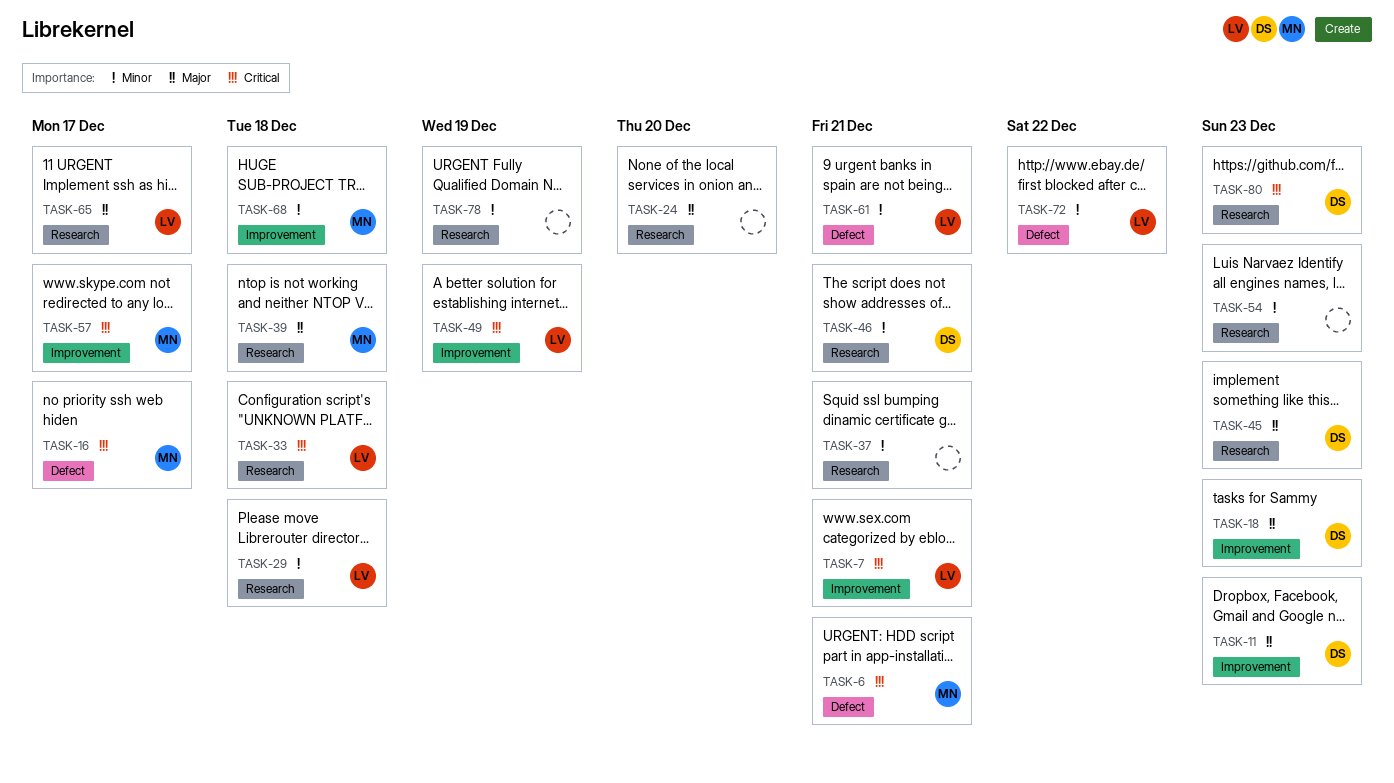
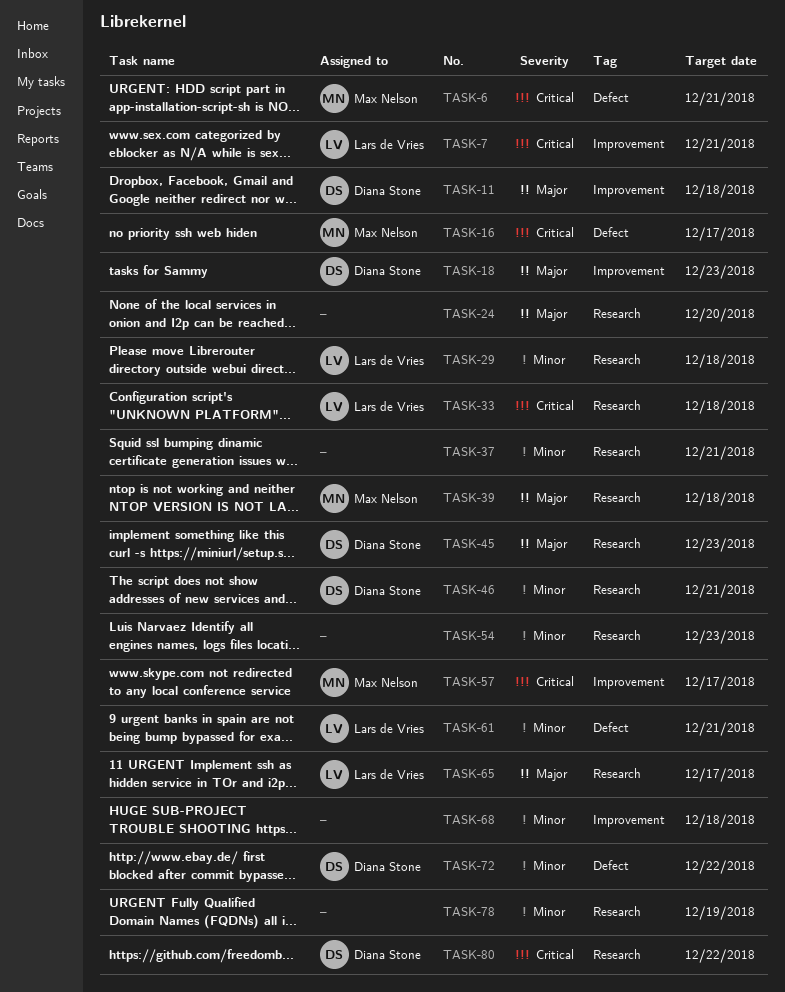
TASK-11, due: Dec 23 -> Dec 18
TASK-49: present -> none
TASK-68, owner: Max Nelson -> none
TASK-72, owner: Lars de Vries -> Diana Stone
TASK-80, due: Dec 23 -> Dec 22

